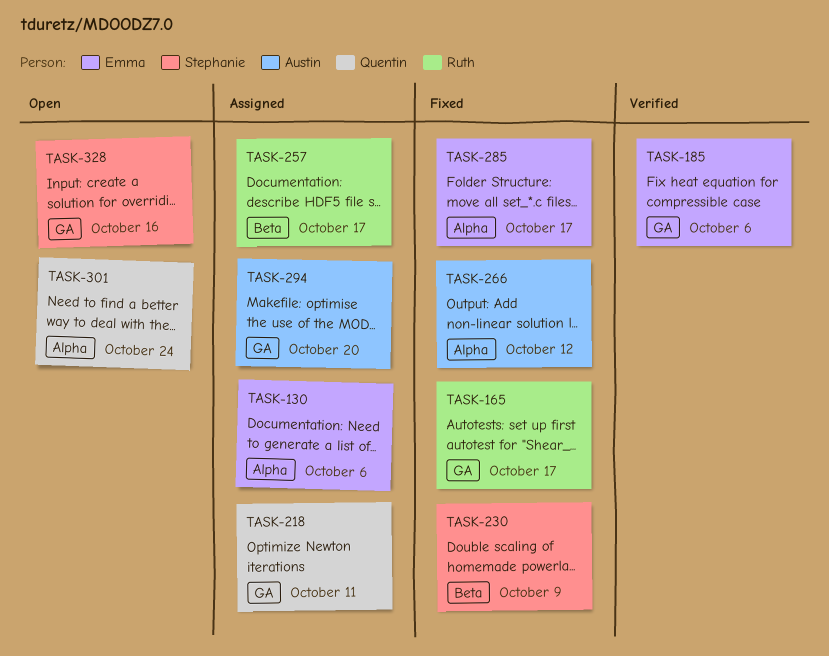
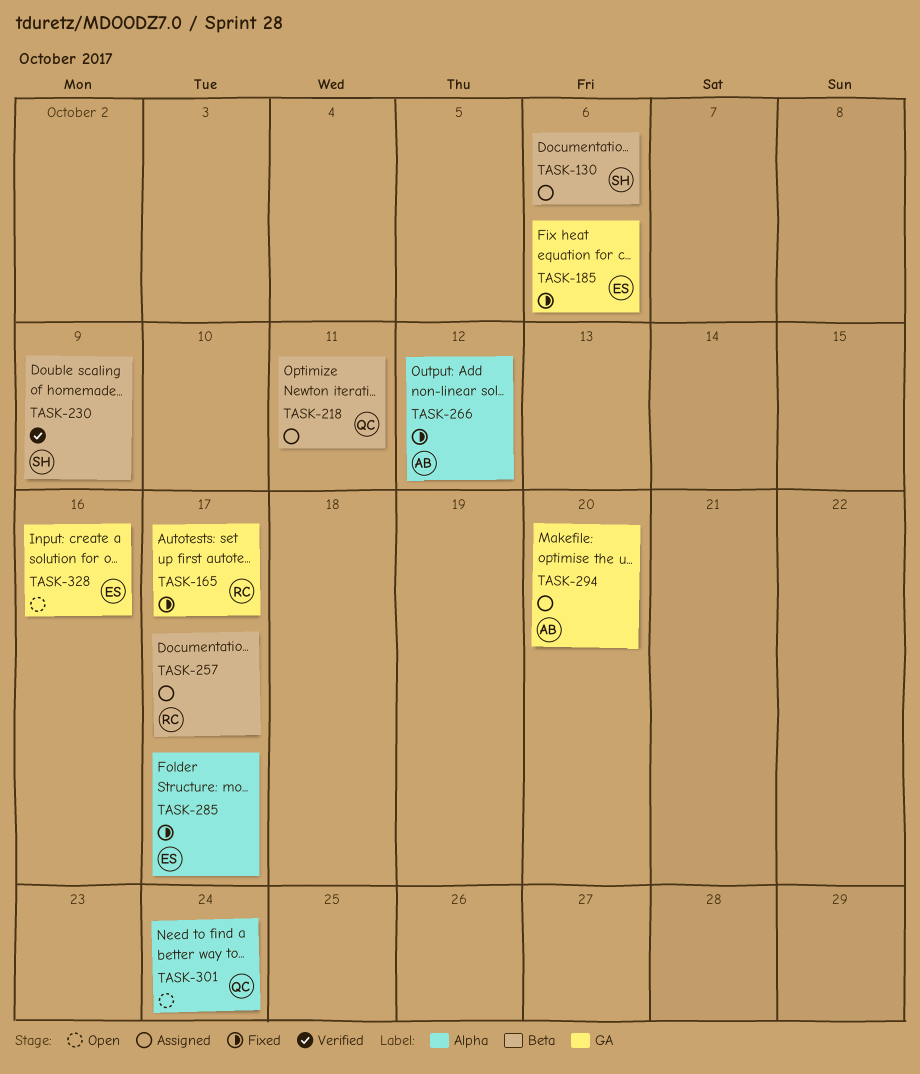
TASK-130, owner: Emma -> Stephanie
TASK-130, label: Alpha -> Beta
TASK-185, status: Verified -> Fixed
TASK-218, label: GA -> Beta
TASK-230, status: Fixed -> Verified
TASK-328, owner: Stephanie -> Emma

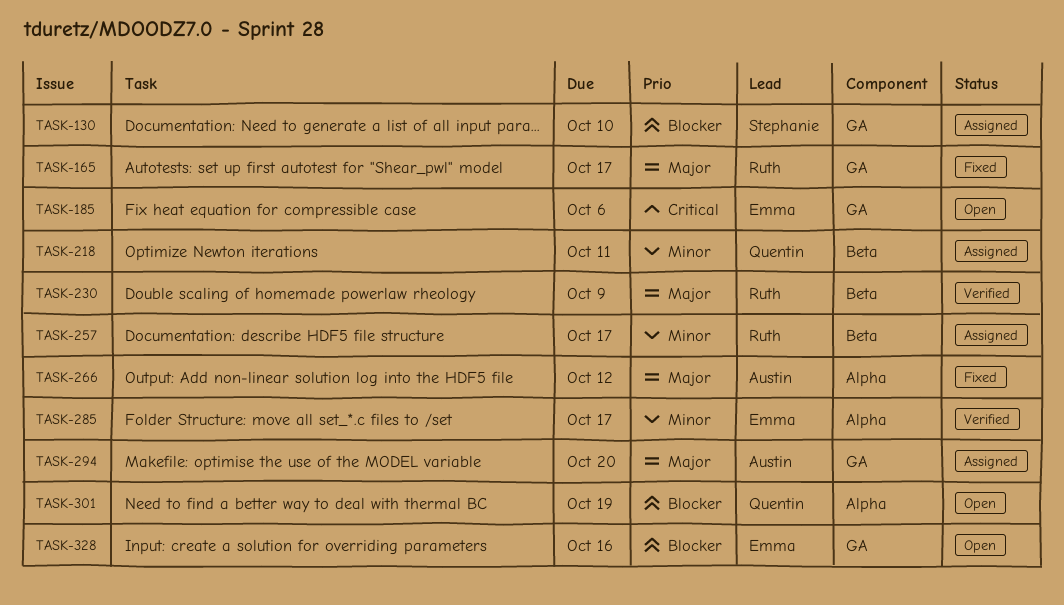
TASK-130, label: Beta -> GA
TASK-130, due: Oct 6 -> Oct 10
TASK-185, status: Fixed -> Open
TASK-230, owner: Stephanie -> Ruth
TASK-285, status: Fixed -> Verified
TASK-301, due: Oct 24 -> Oct 19

